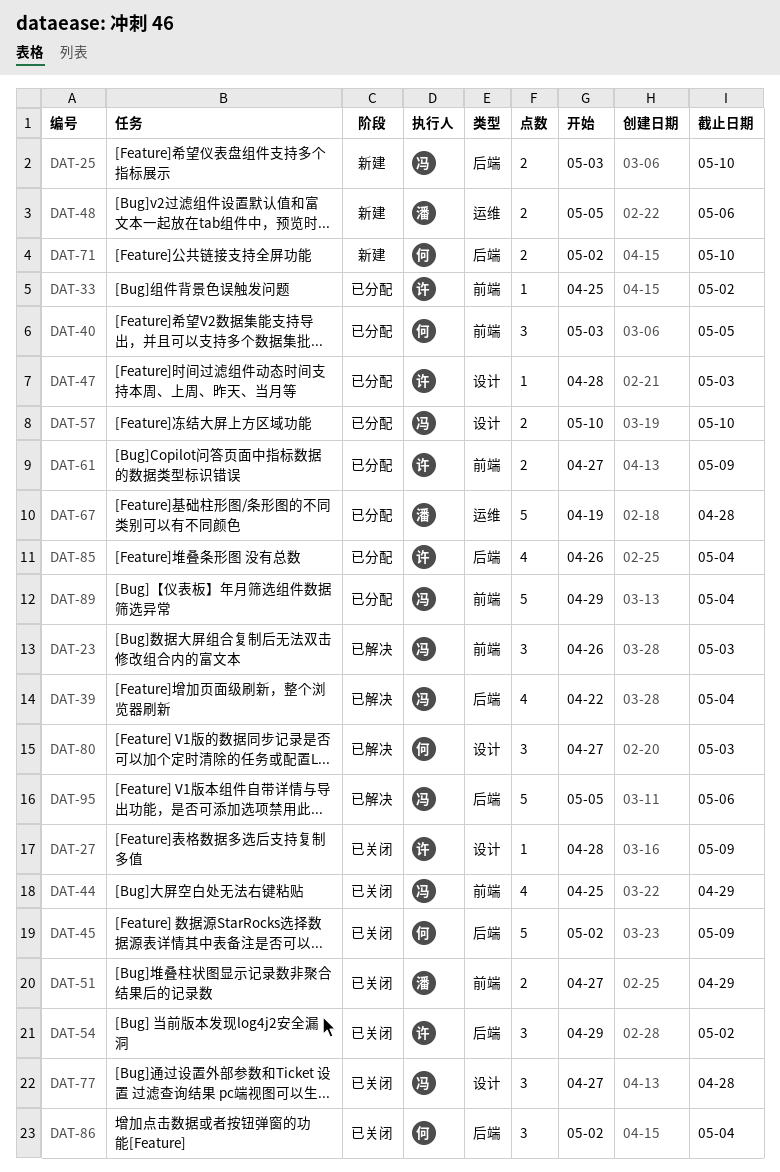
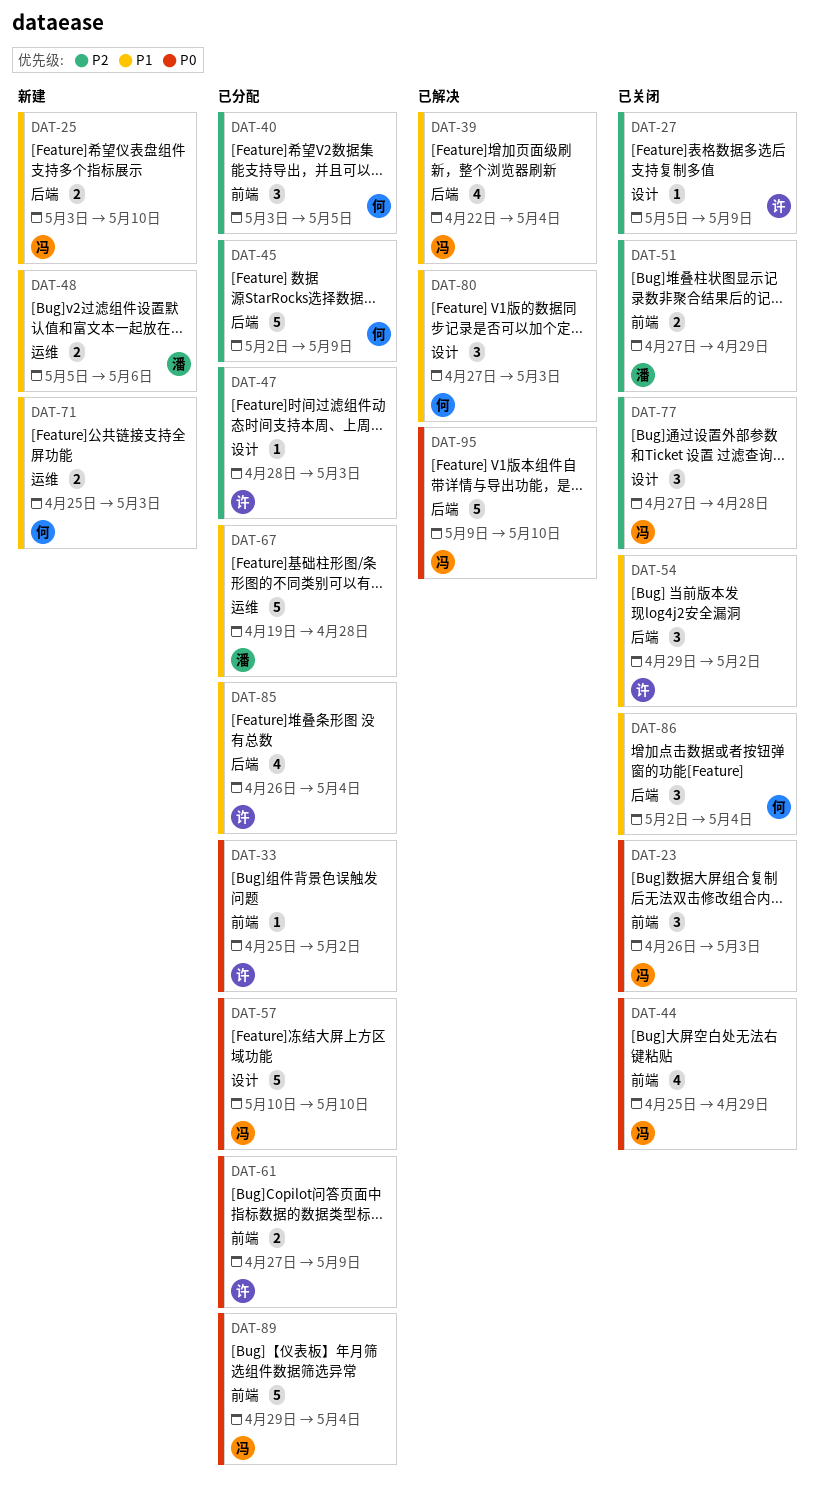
DAT-23, status: 已解决 -> 已关闭
DAT-27, start: Apr 28 -> May 5
DAT-45, status: 已关闭 -> 已分配
DAT-57, estimate: 2 -> 5
DAT-71, label: 后端 -> 运维
DAT-71, start: May 2 -> Apr 25
DAT-71, due: May 10 -> May 3
DAT-95, start: May 5 -> May 9
DAT-95, due: May 6 -> May 10

